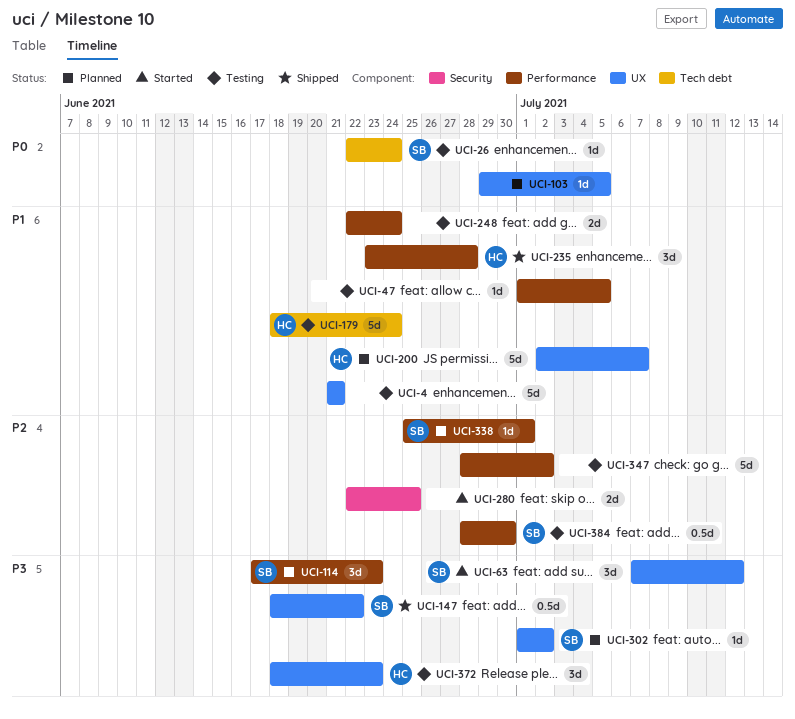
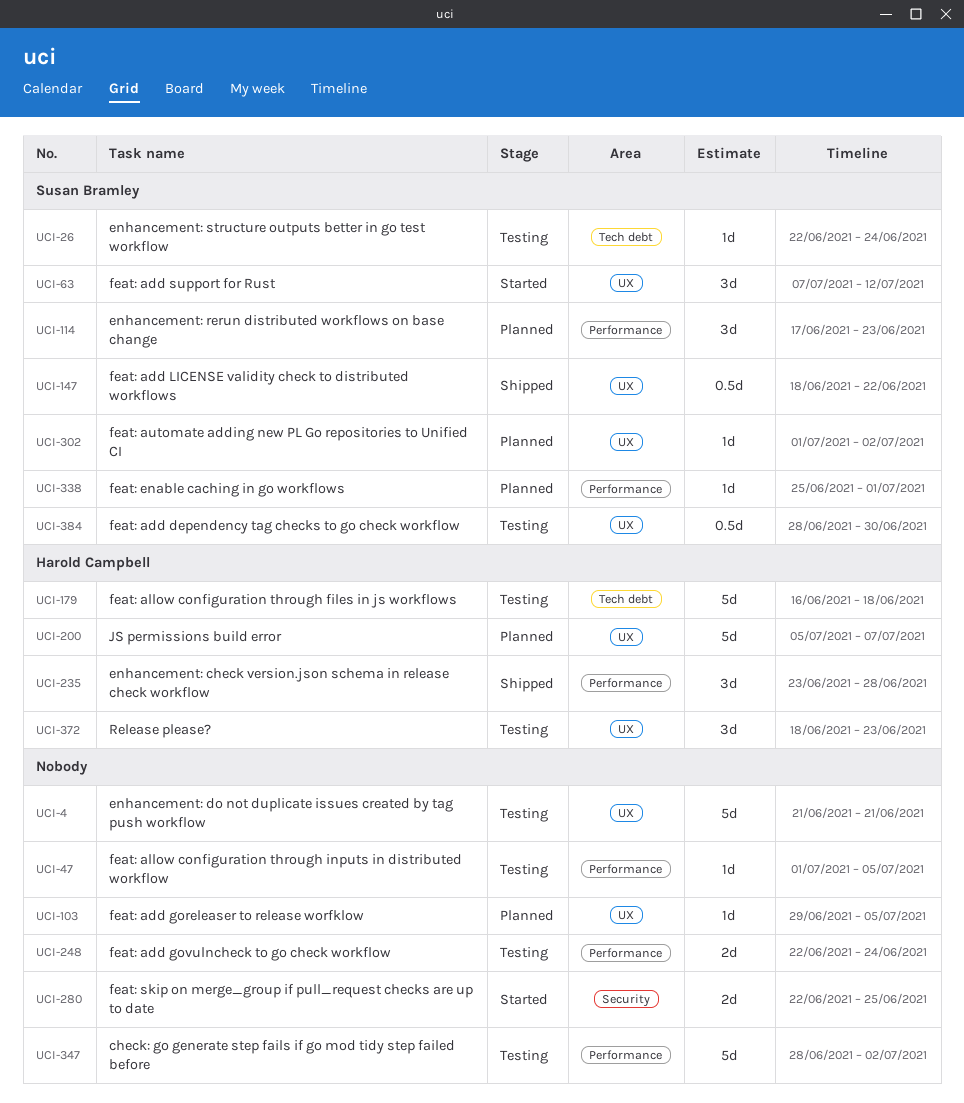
UCI-179, start: Jun 18 -> Jun 16
UCI-179, due: Jun 24 -> Jun 18
UCI-200, start: Jul 2 -> Jul 5
UCI-384, label: Performance -> UX

